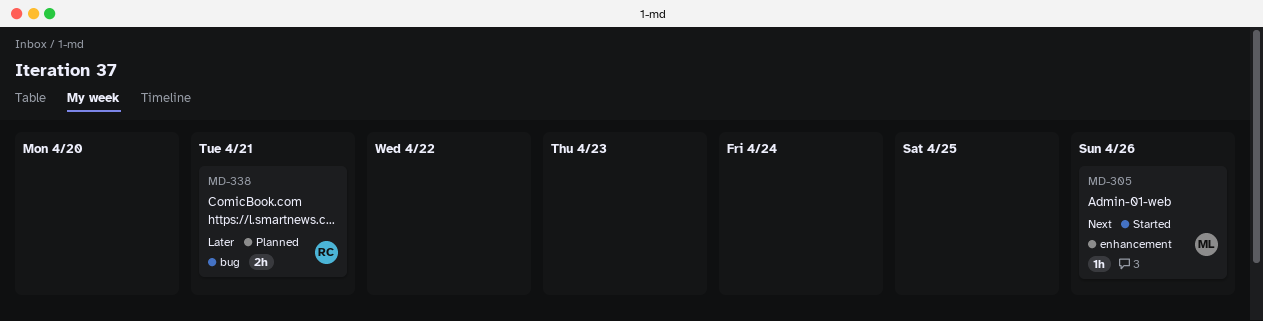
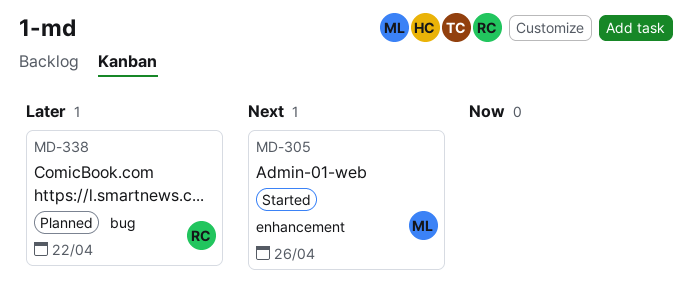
MD-338, due: Apr 21 -> Apr 22

